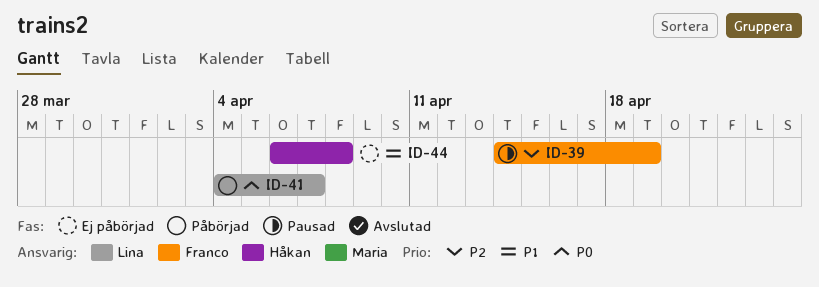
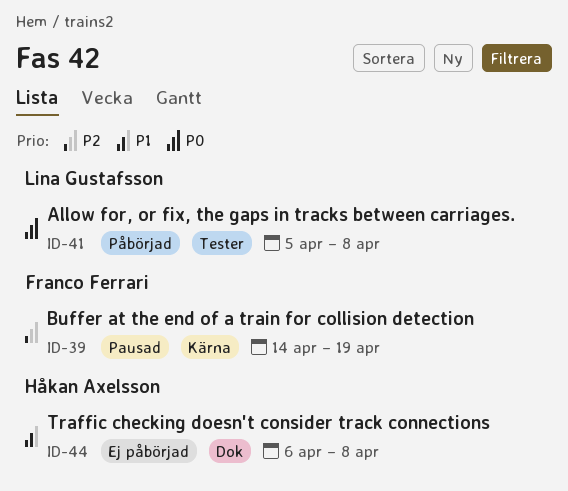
ID-41, start: Apr 4 -> Apr 5
ID-41, due: Apr 7 -> Apr 8

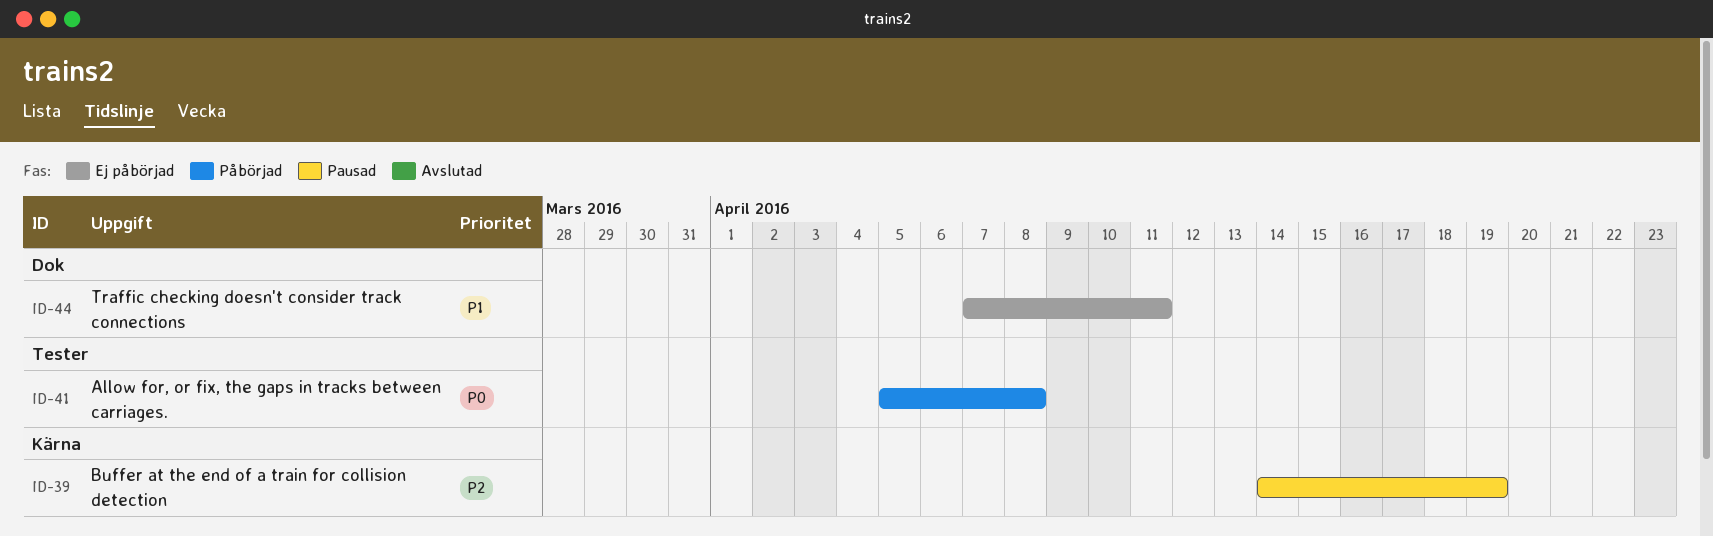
ID-44, start: Apr 6 -> Apr 7
ID-44, due: Apr 8 -> Apr 11

